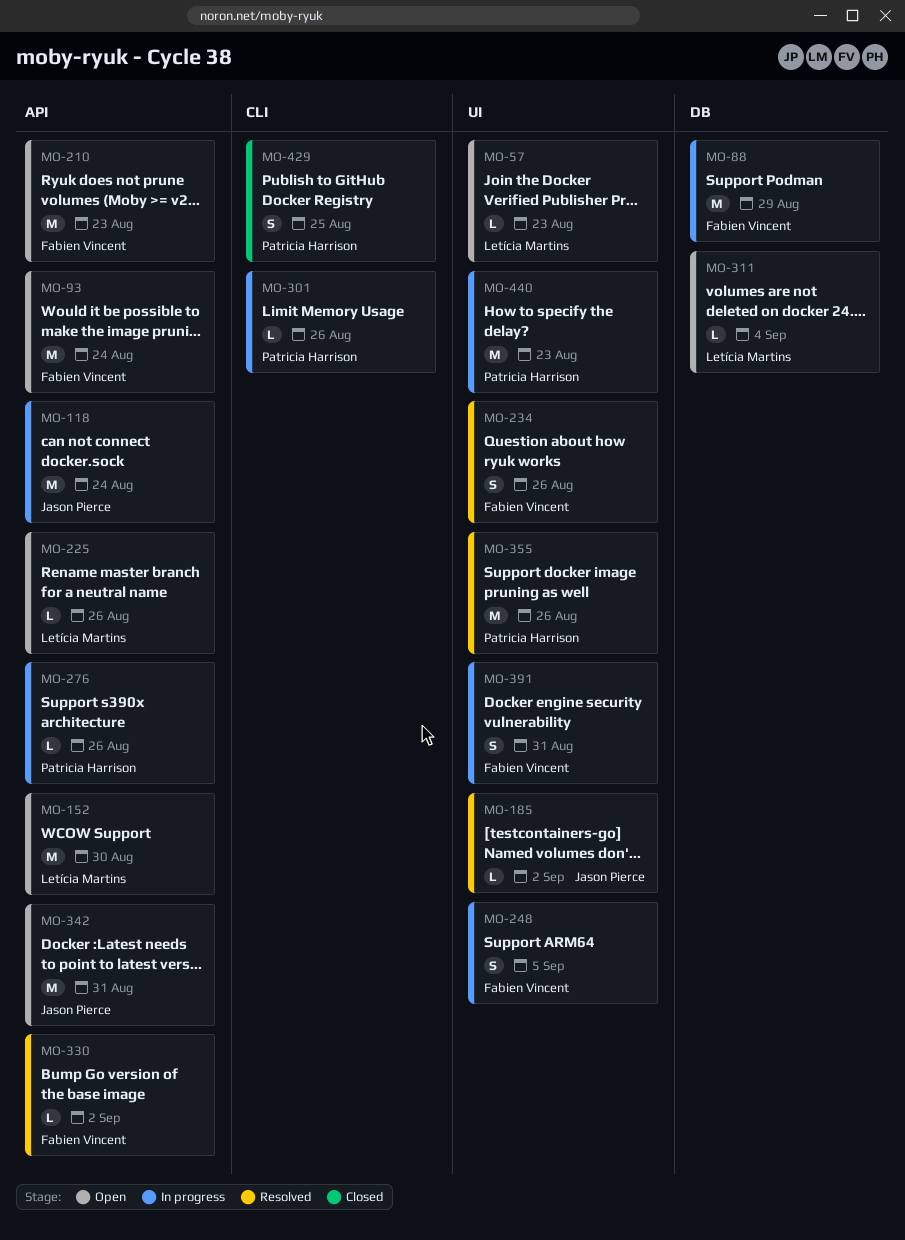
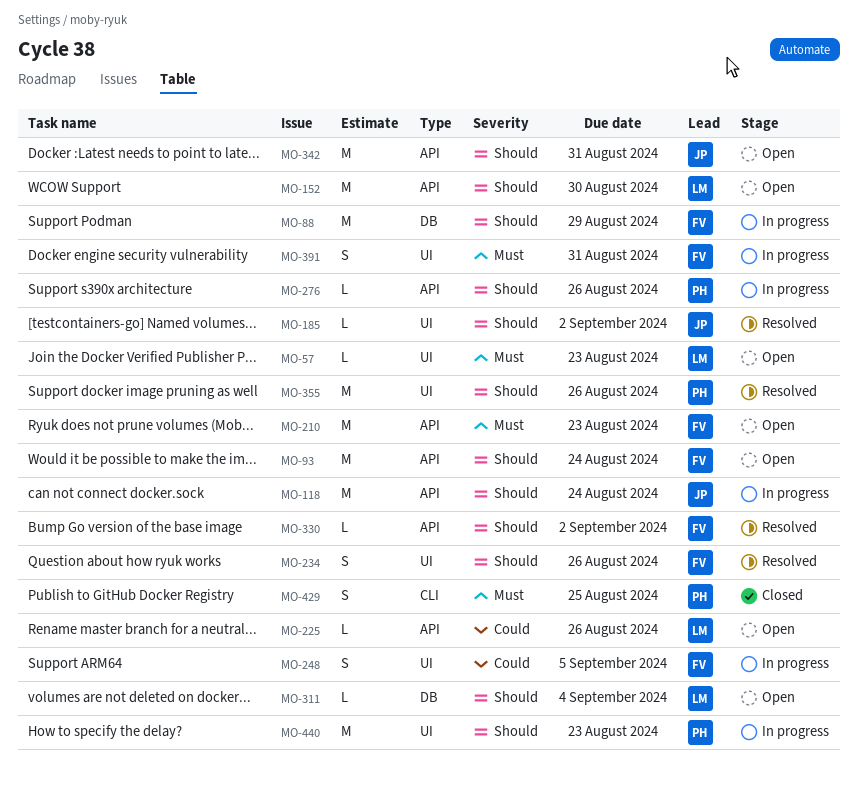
MO-301: present -> none

